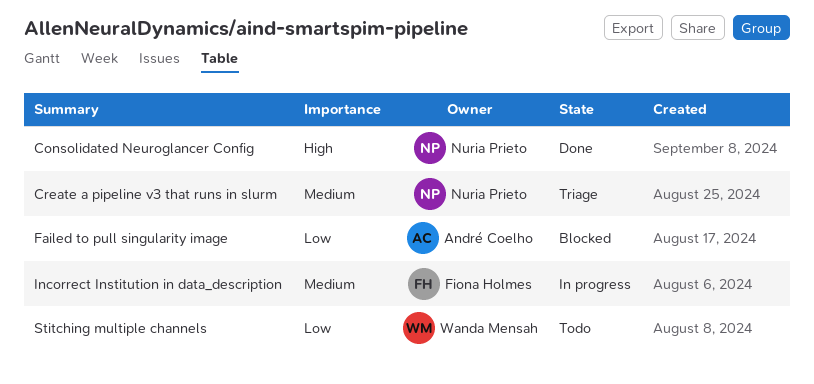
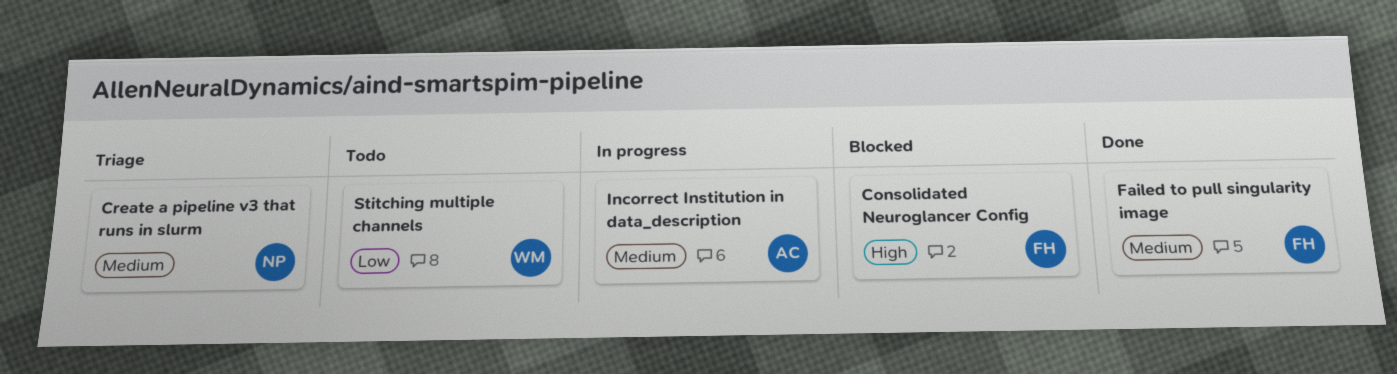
Consolidated Neuroglancer Config, status: Done -> Blocked
Consolidated Neuroglancer Config, owner: Nuria Prieto -> Fiona Holmes
Failed to pull singularity image, status: Blocked -> Done
Failed to pull singularity image, owner: André Coelho -> Fiona Holmes
Failed to pull singularity image, priority: Low -> Medium
Incorrect Institution in data_description, owner: Fiona Holmes -> André Coelho

